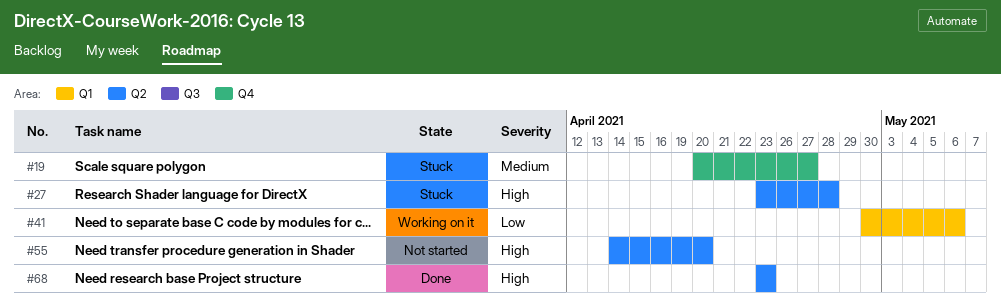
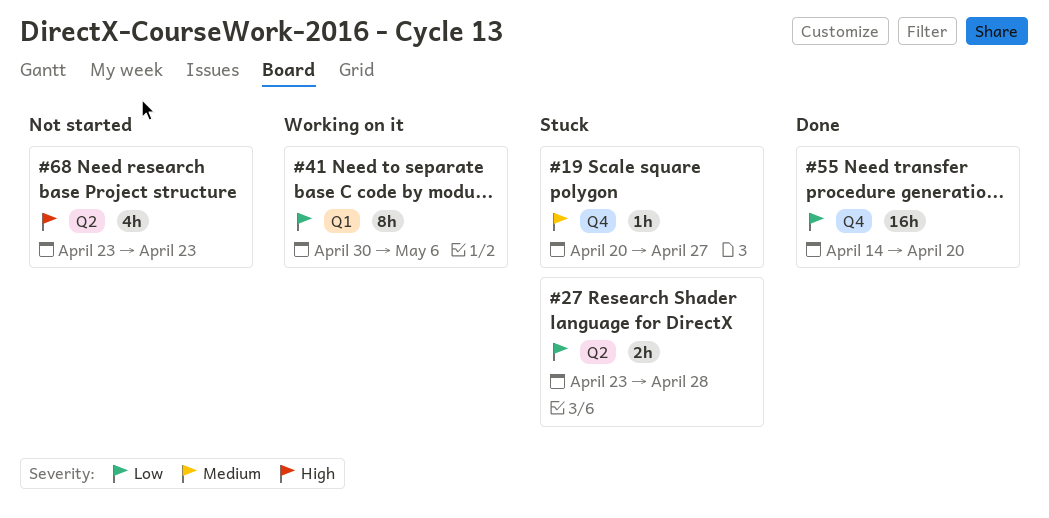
#27, priority: High -> Low
#55, status: Not started -> Done
#55, priority: High -> Low
#55, label: Q2 -> Q4
#68, status: Done -> Not started

